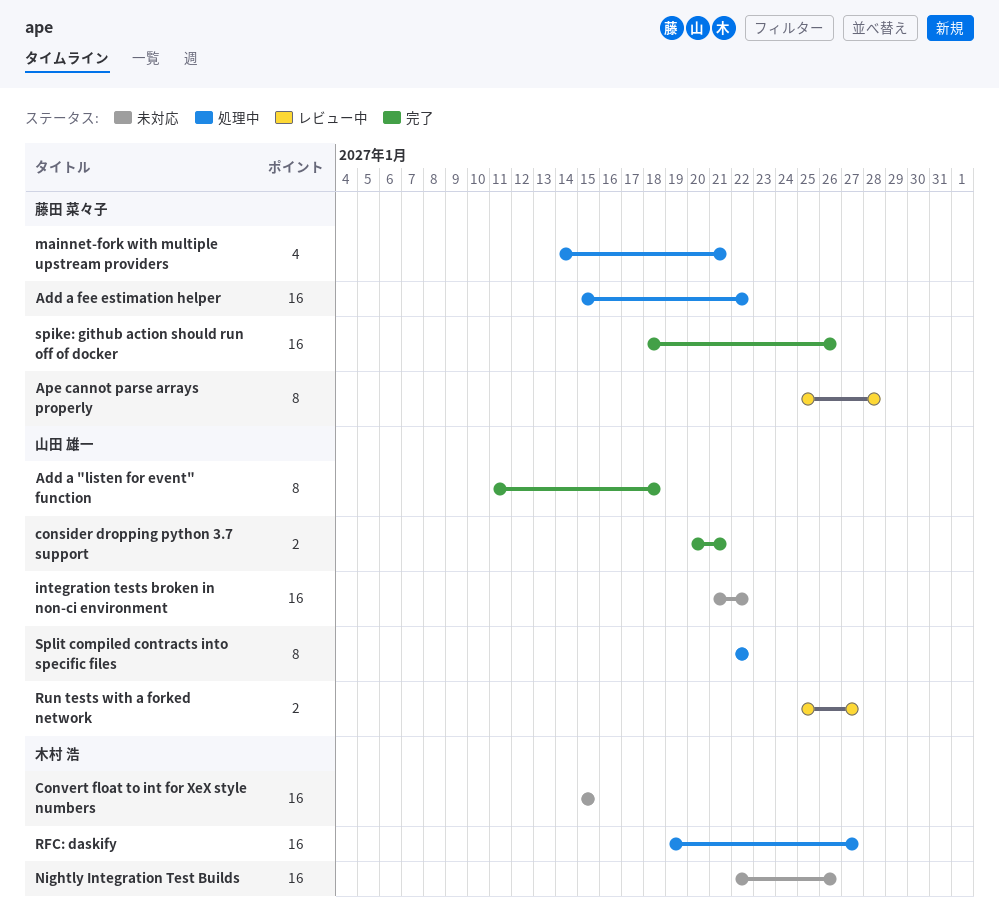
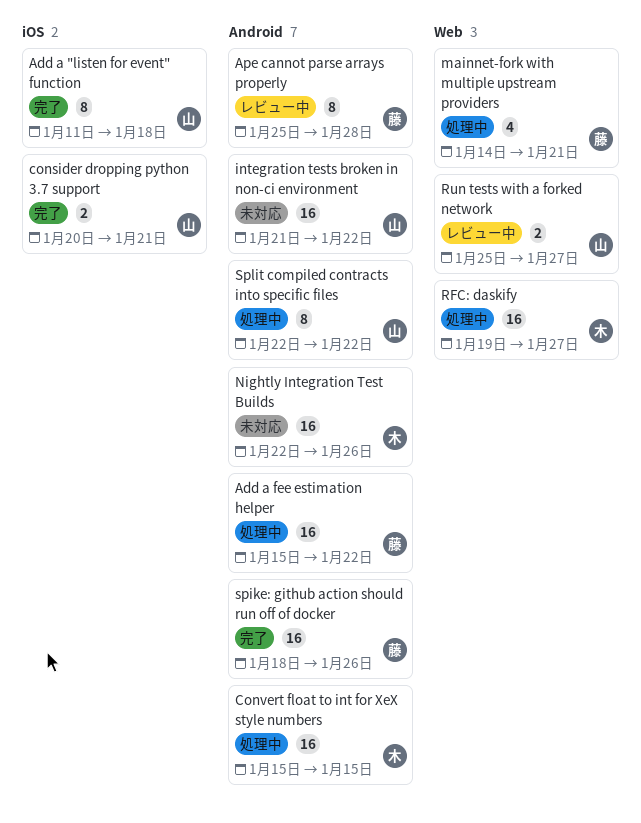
Convert float to int for XeX style numbers, status: 未対応 -> 処理中

